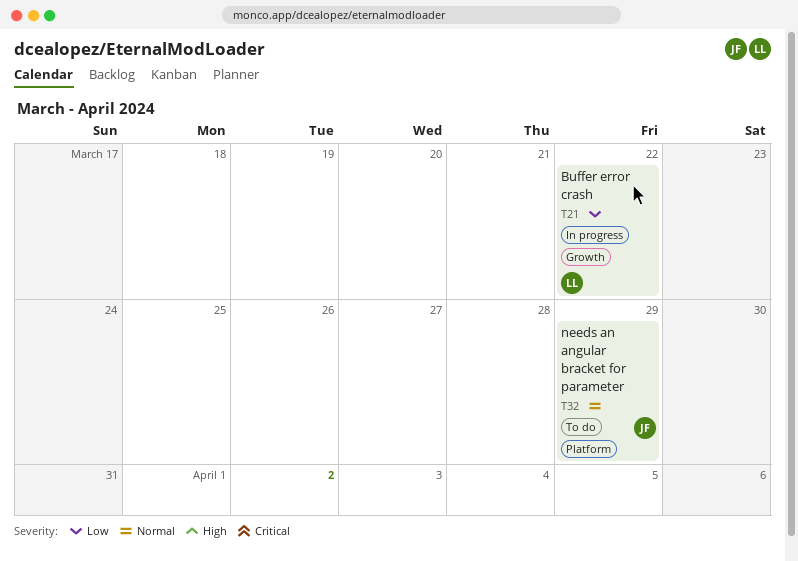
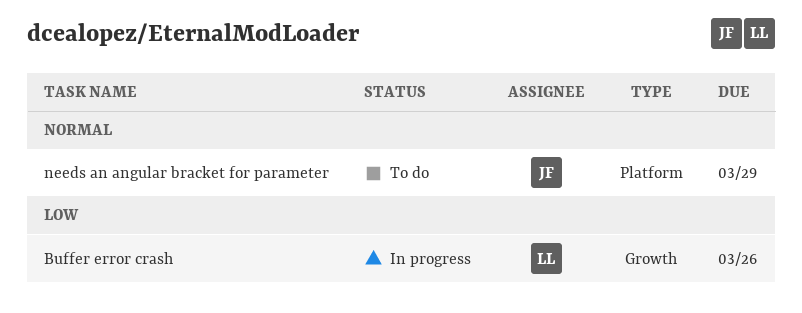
Buffer error crash, due: Mar 22 -> Mar 26

